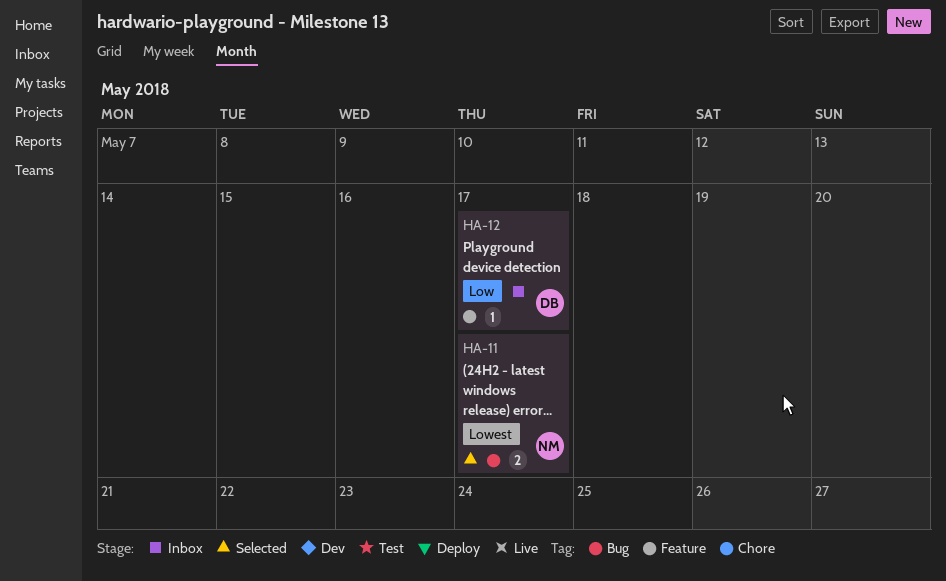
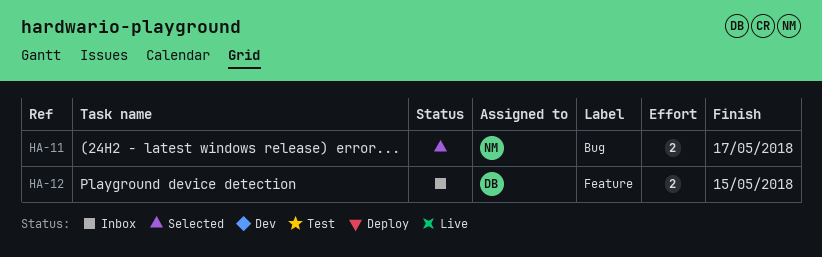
HA-12, estimate: 1 -> 2
HA-12, due: May 17 -> May 15

